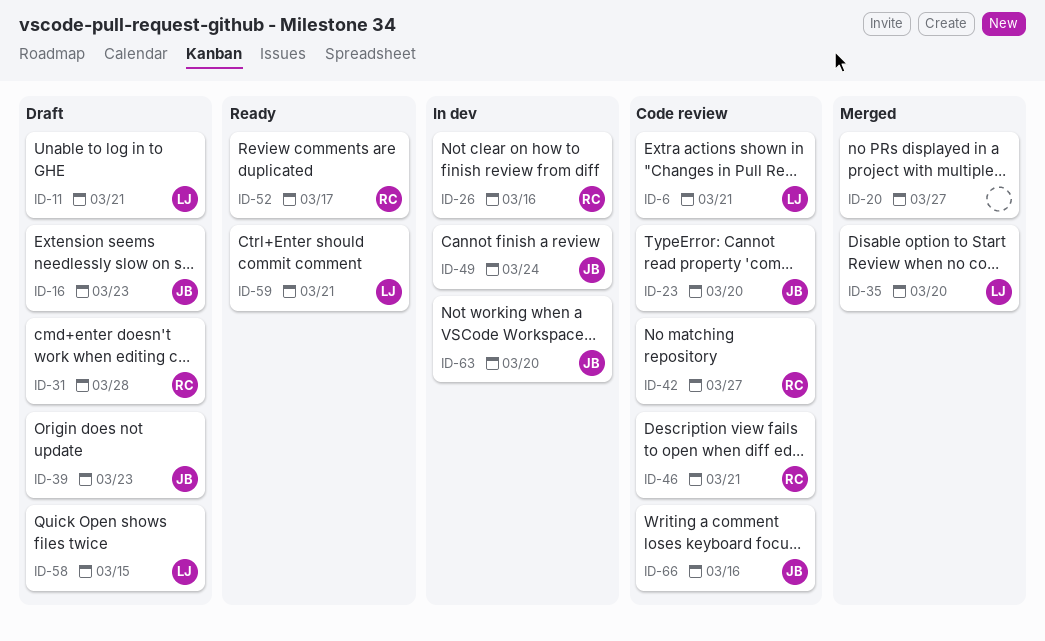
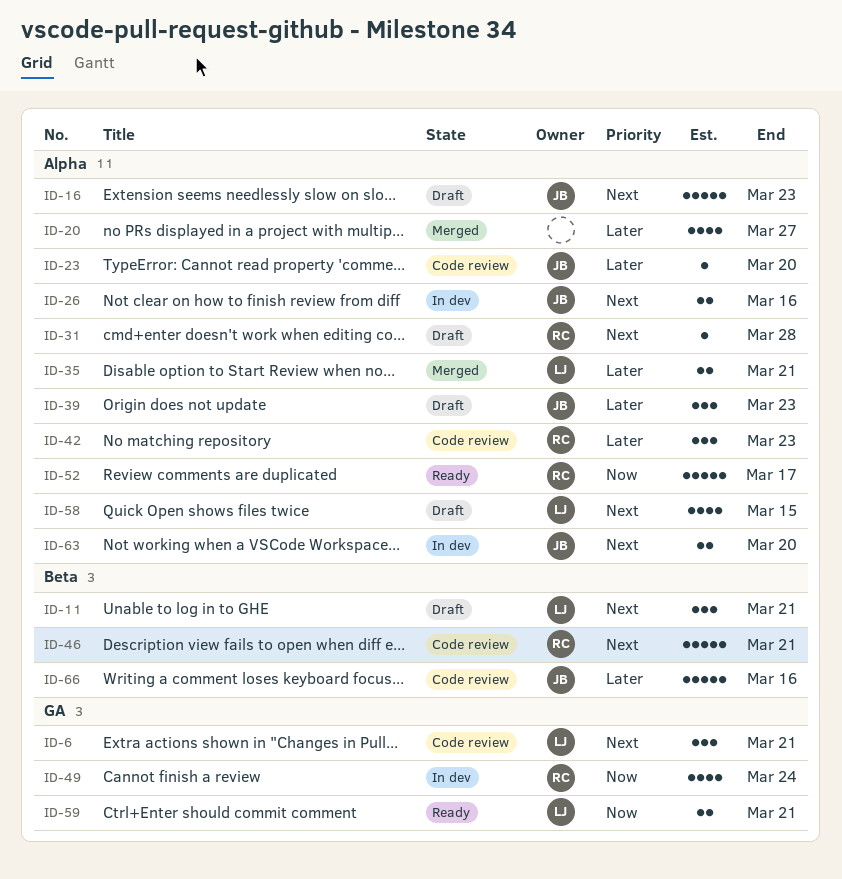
ID-26, owner: RC -> JB
ID-35, due: Mar 20 -> Mar 21
ID-42, due: Mar 27 -> Mar 23
ID-49, owner: JB -> RC

